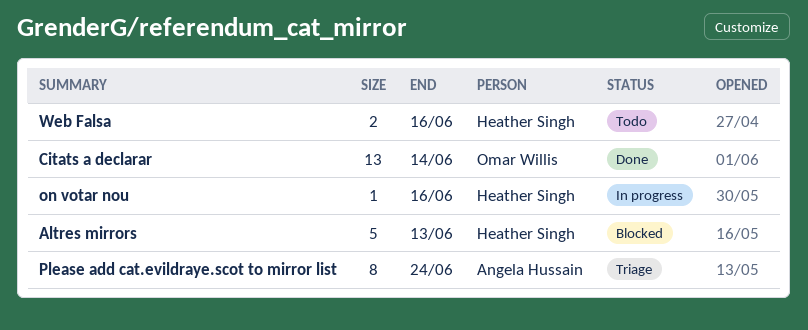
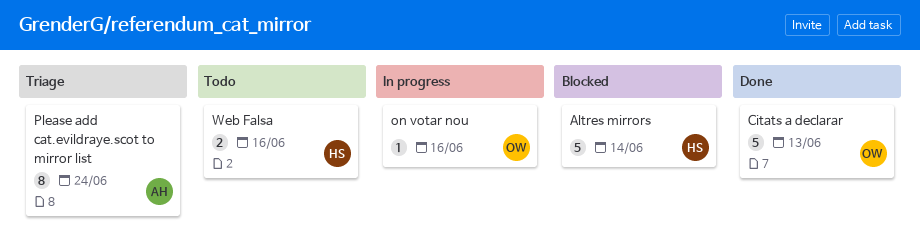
Altres mirrors, due: Jun 13 -> Jun 14
Citats a declarar, estimate: 13 -> 5
Citats a declarar, due: Jun 14 -> Jun 13
on votar nou, owner: Heather Singh -> Omar Willis

